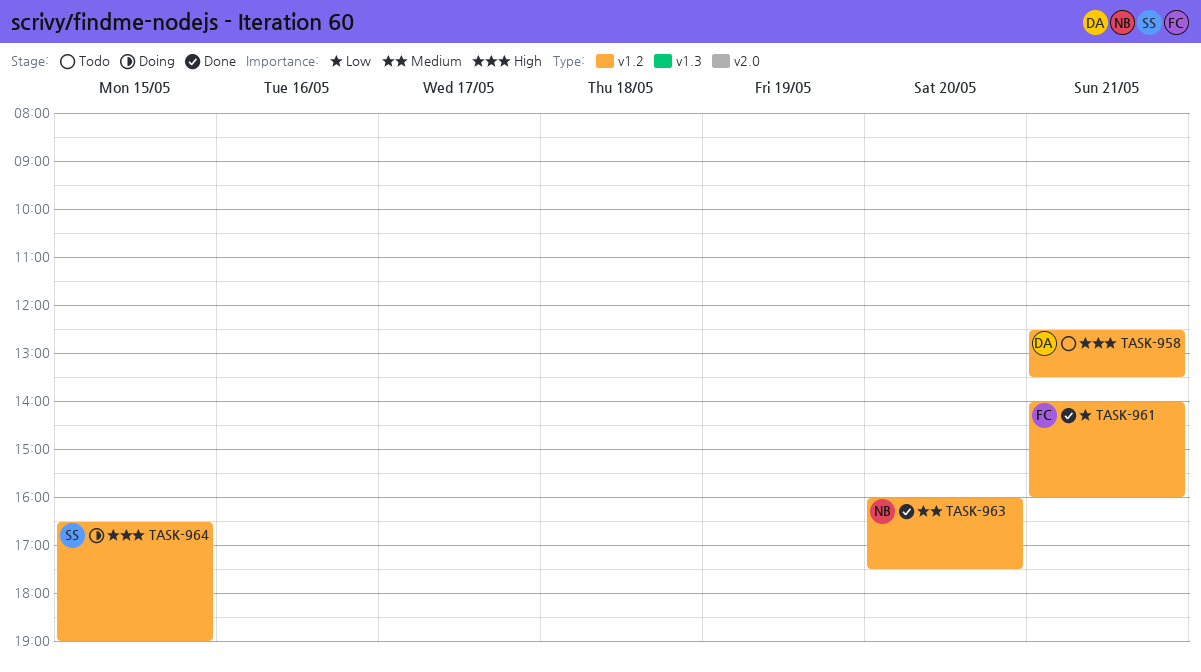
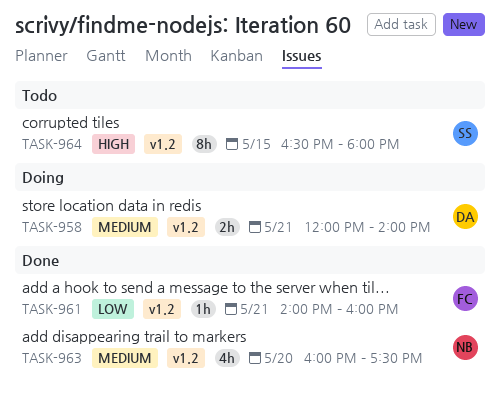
TASK-958, status: Todo -> Doing
TASK-958, priority: High -> Medium
TASK-958, begins: 12:30 -> 12:00
TASK-958, ends: 13:30 -> 14:00
TASK-964, status: Doing -> Todo
TASK-964, ends: 19:00 -> 18:00

